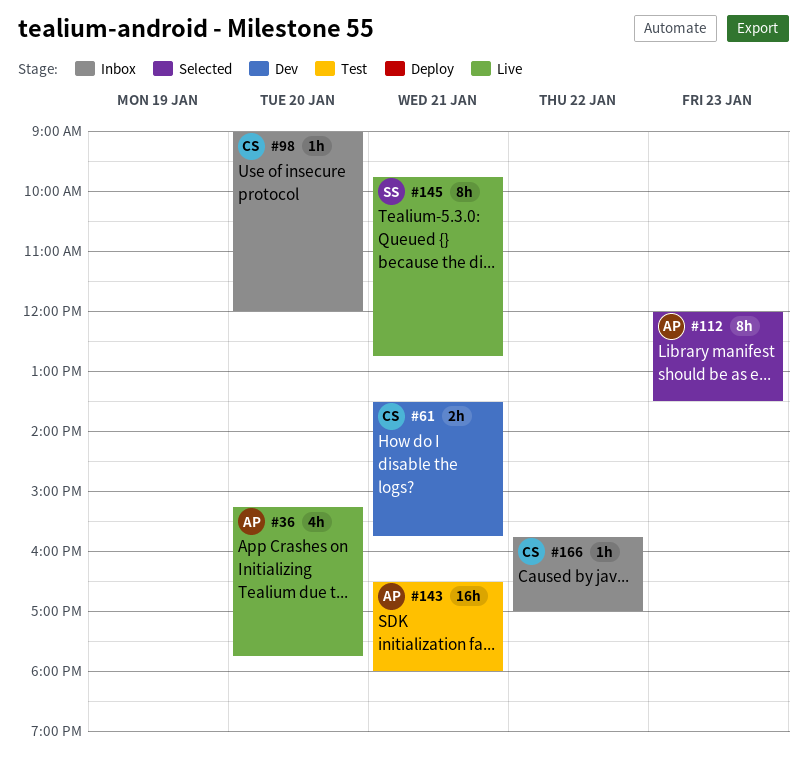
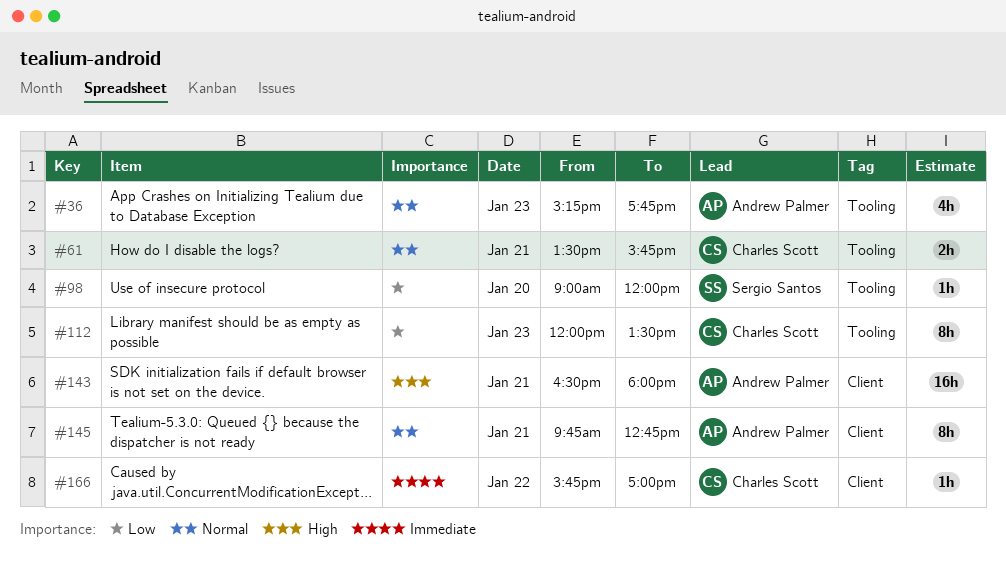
#36, day: Jan 20 -> Jan 23
#98, owner: Charles Scott -> Sergio Santos
#112, owner: Andrew Palmer -> Charles Scott
#145, owner: Sergio Santos -> Andrew Palmer

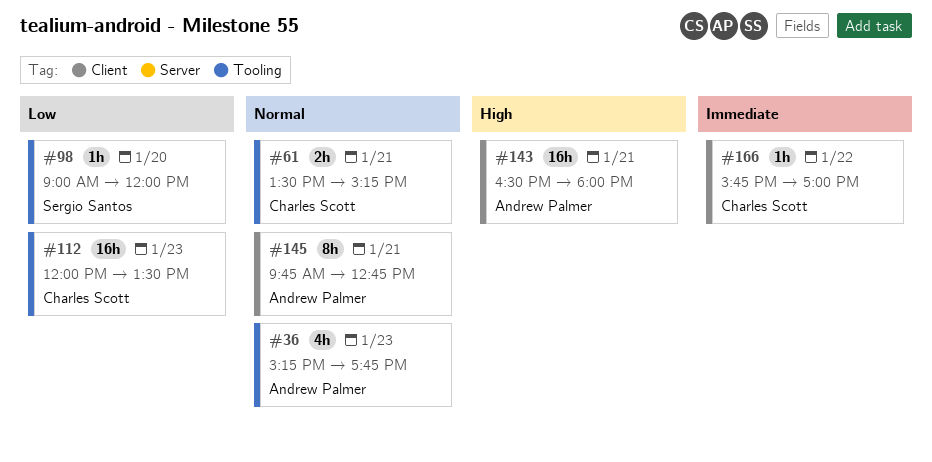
#61, ends: 15:45 -> 15:15
#112, estimate: 8h -> 16h

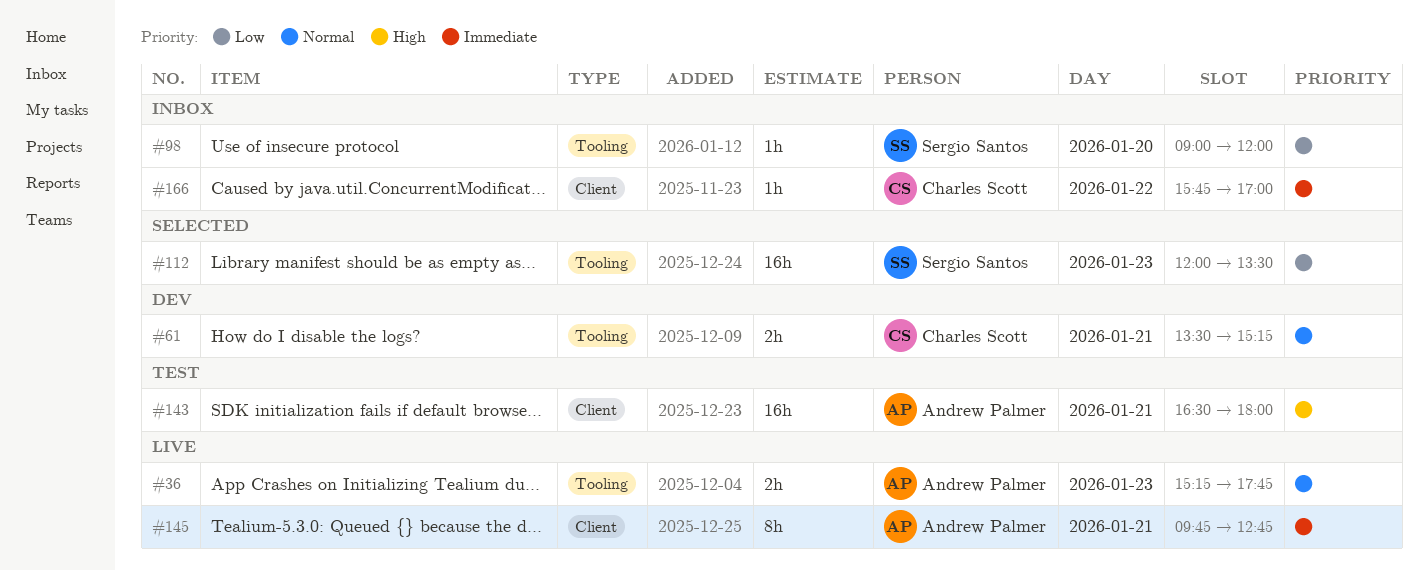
#36, estimate: 4h -> 2h
#112, owner: Charles Scott -> Sergio Santos
#145, priority: Normal -> Immediate

